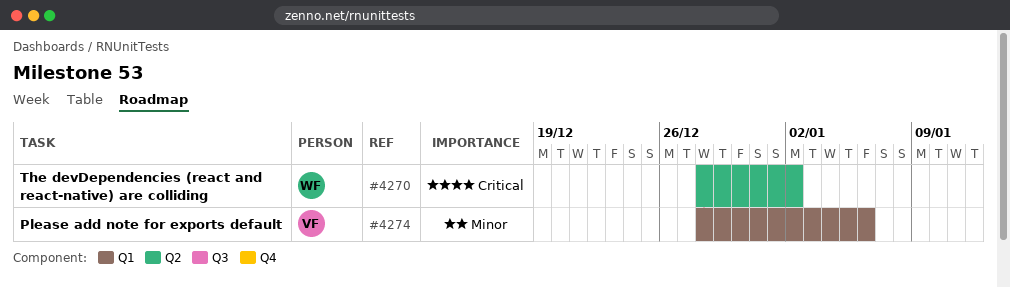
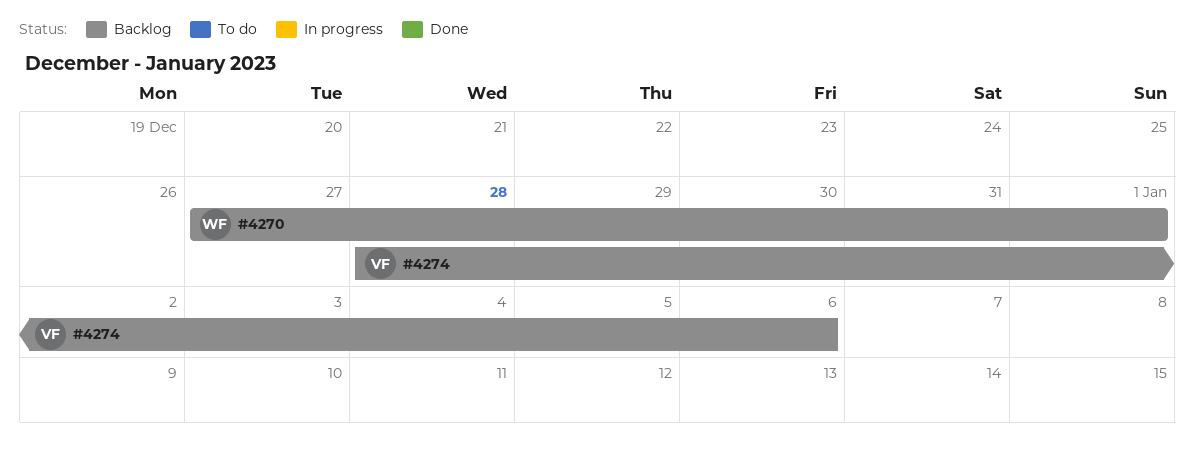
#4270, start: Dec 28 -> Dec 27
#4270, due: Jan 2 -> Jan 1

